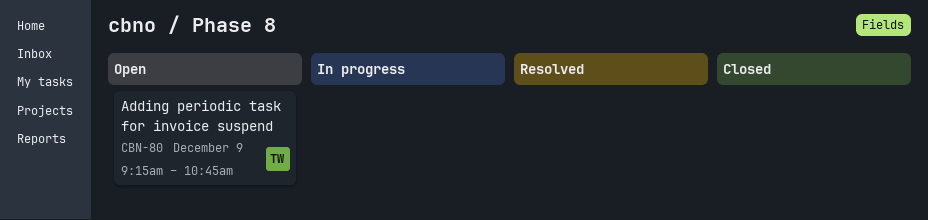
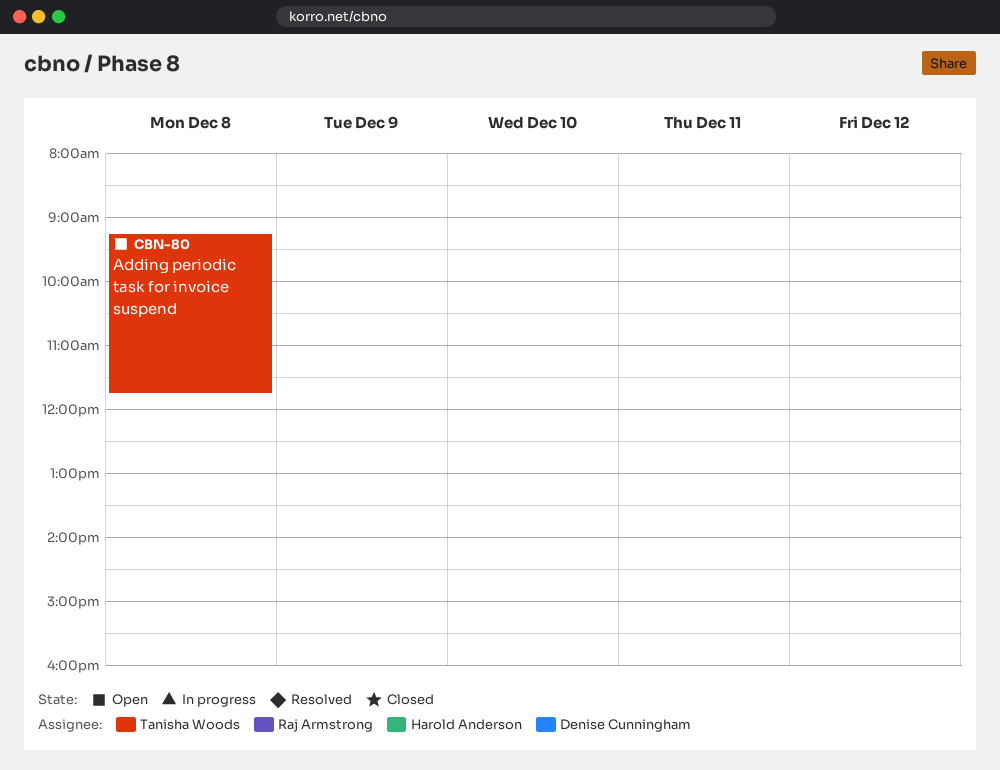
CBN-80, day: Dec 9 -> Dec 8
CBN-80, ends: 10:45 -> 11:45

